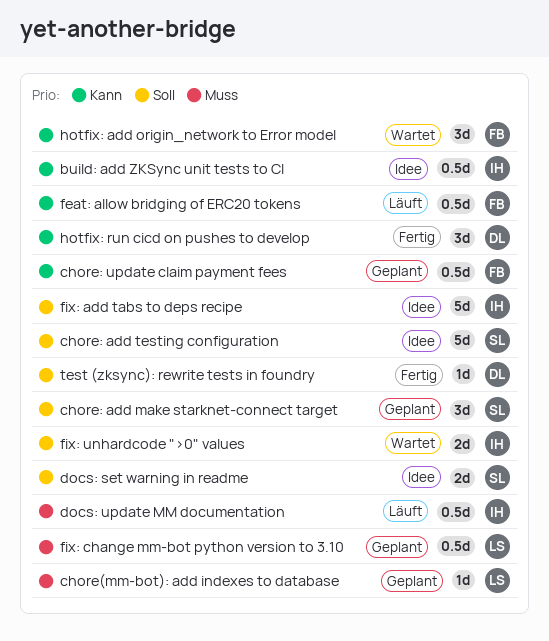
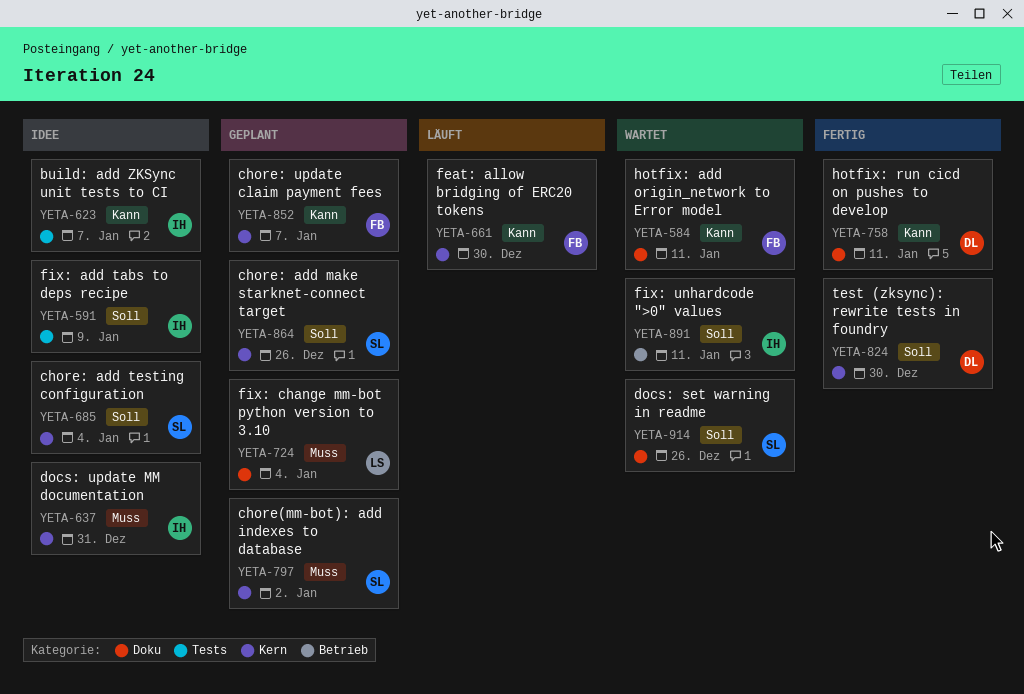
chore(mm-bot): add indexes to database, owner: LS -> SL
docs: set warning in readme, status: Idee -> Wartet
docs: update MM documentation, status: Läuft -> Idee

